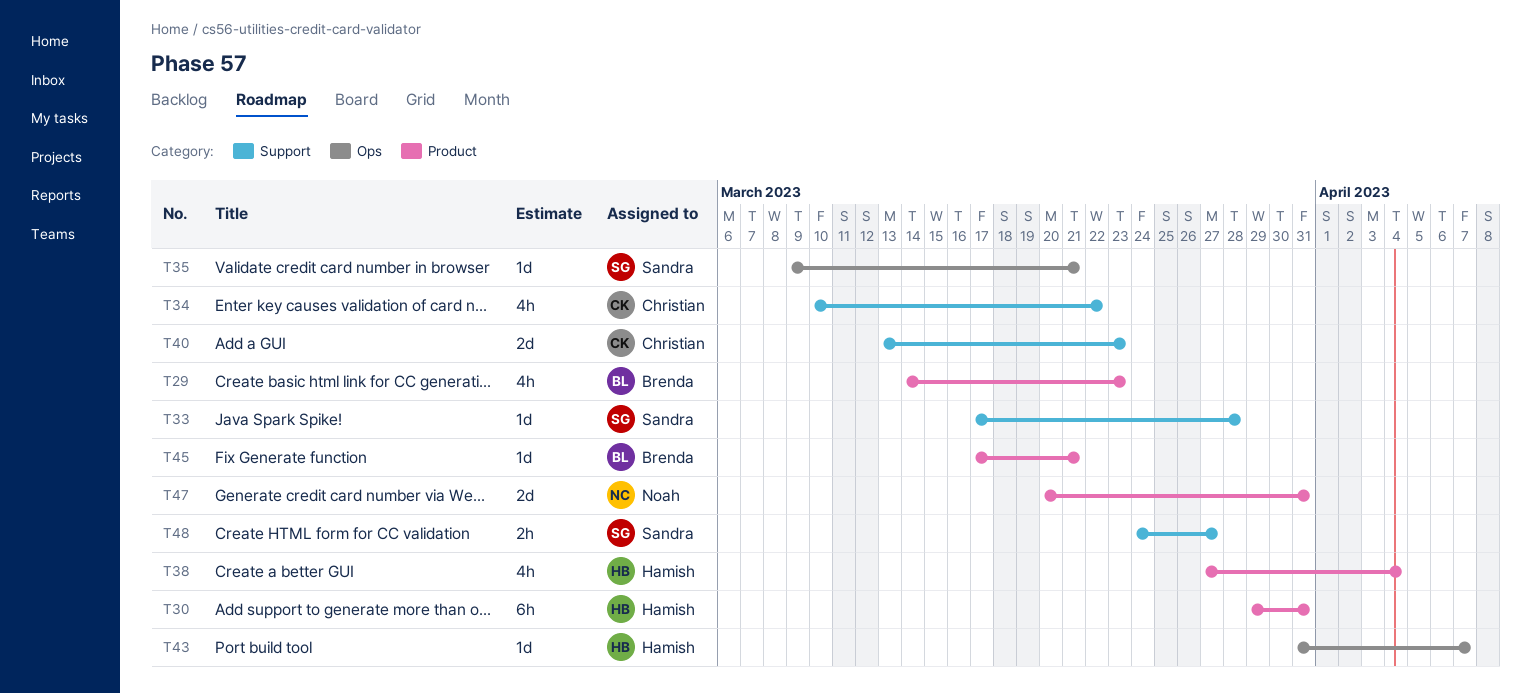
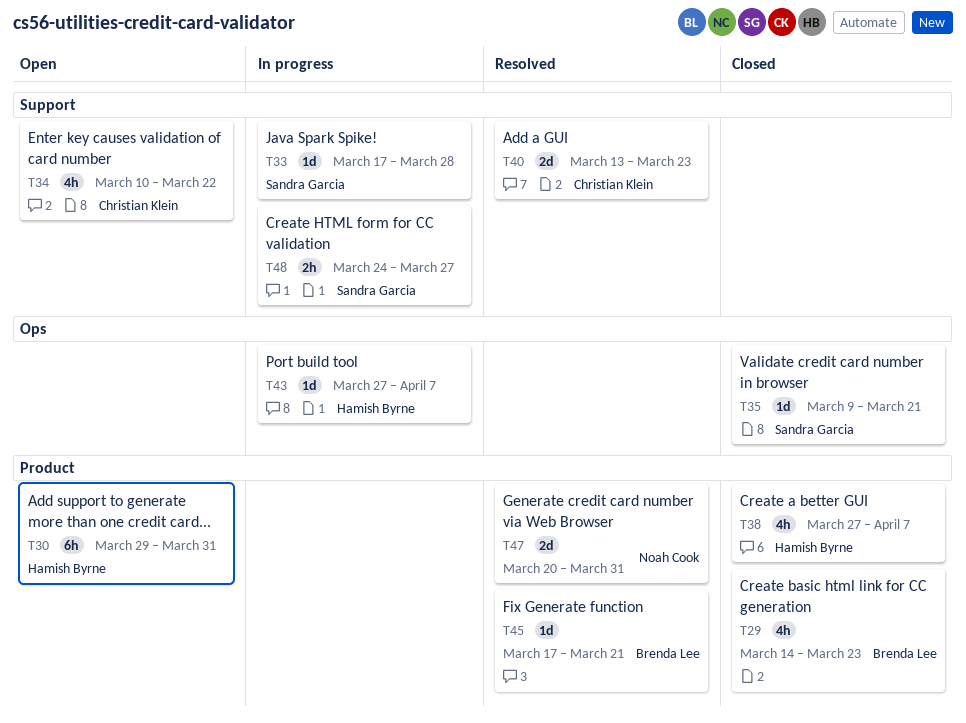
T38, due: Apr 4 -> Apr 7
T43, start: Mar 31 -> Mar 27

